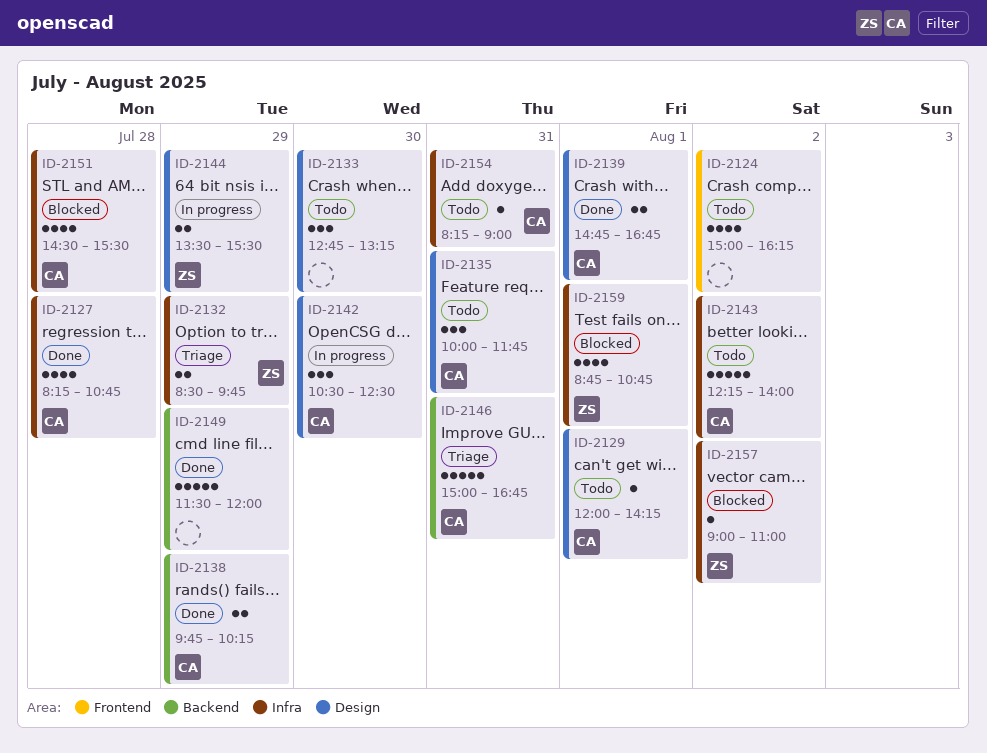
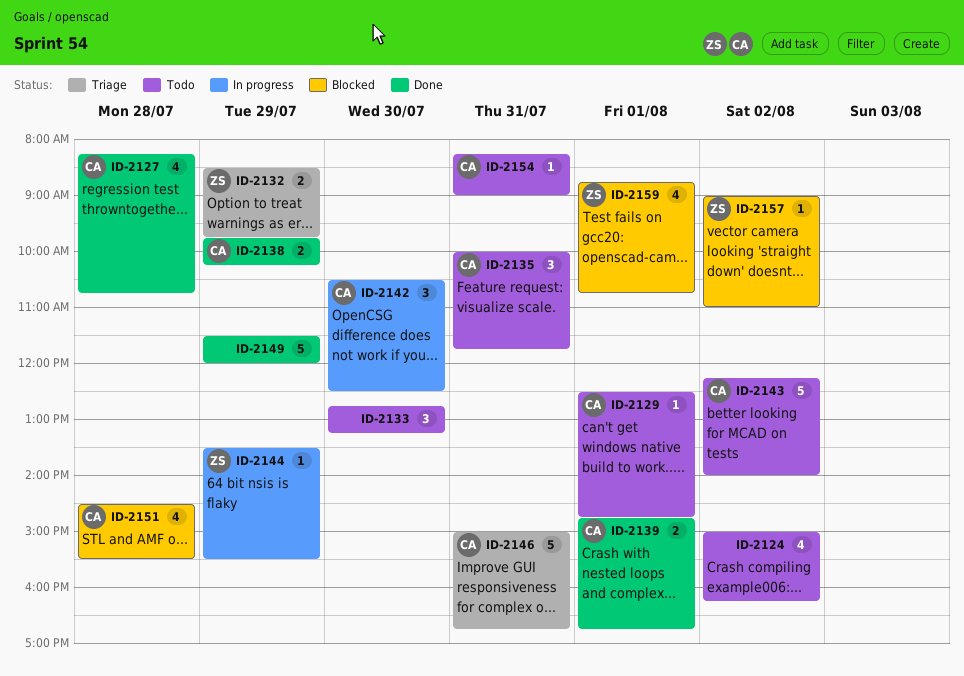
ID-2129, begins: 12:00 -> 12:30
ID-2129, ends: 14:15 -> 14:45
ID-2144, estimate: 2 -> 1

